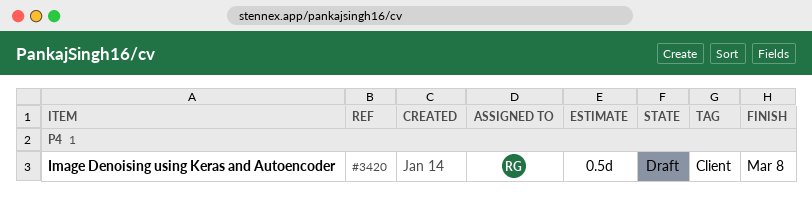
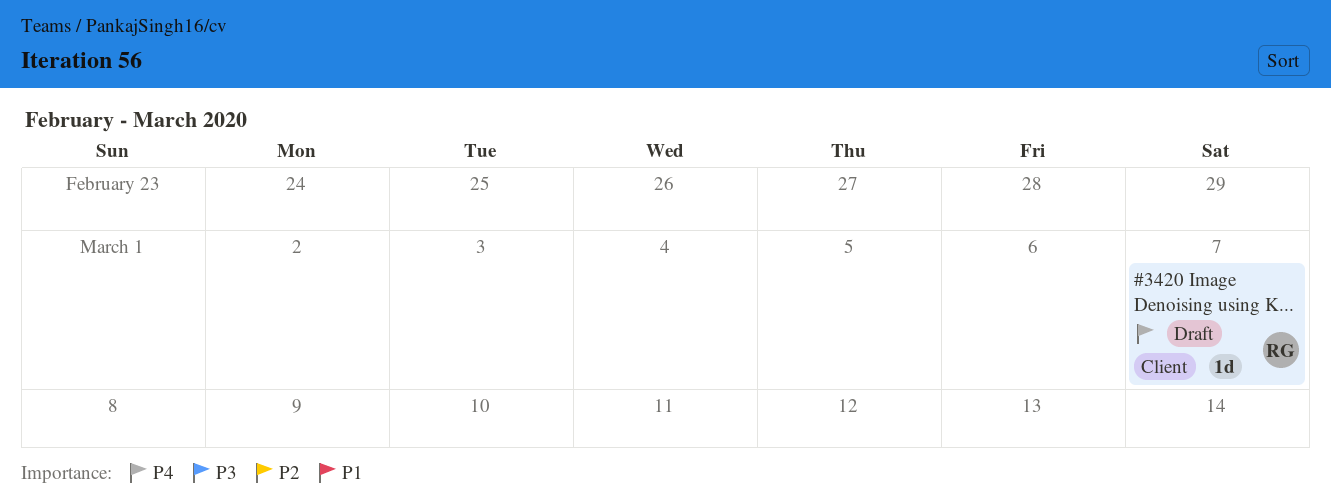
#3420, estimate: 0.5d -> 1d
#3420, due: Mar 8 -> Mar 7

